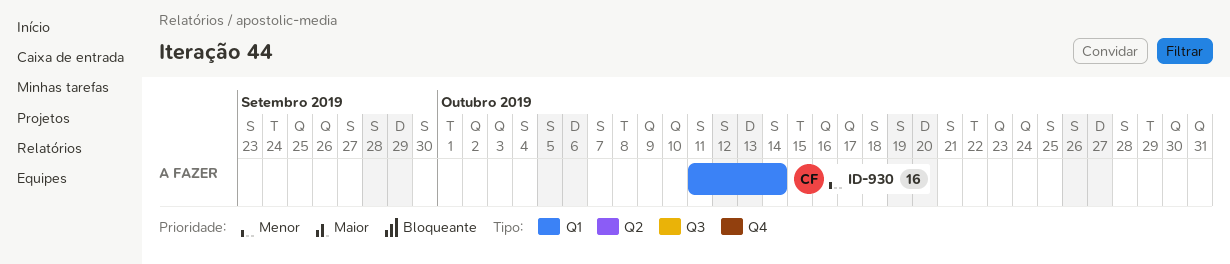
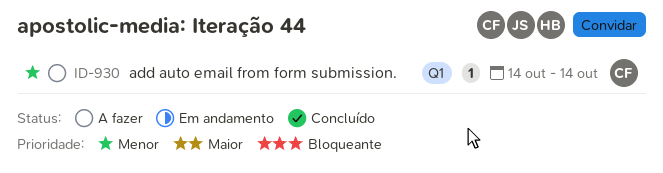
ID-930, estimate: 16 -> 1
ID-930, start: Oct 11 -> Oct 14

